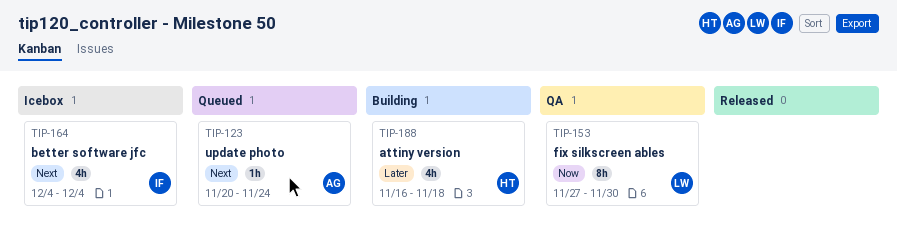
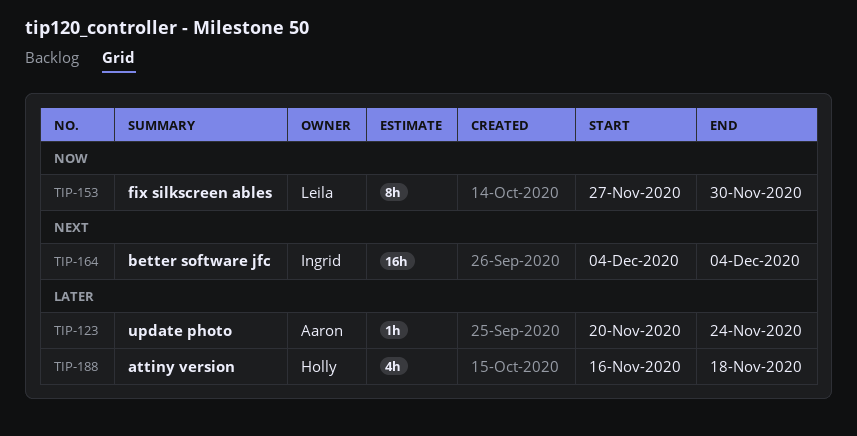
TIP-123, priority: Next -> Later
TIP-164, estimate: 4h -> 16h

